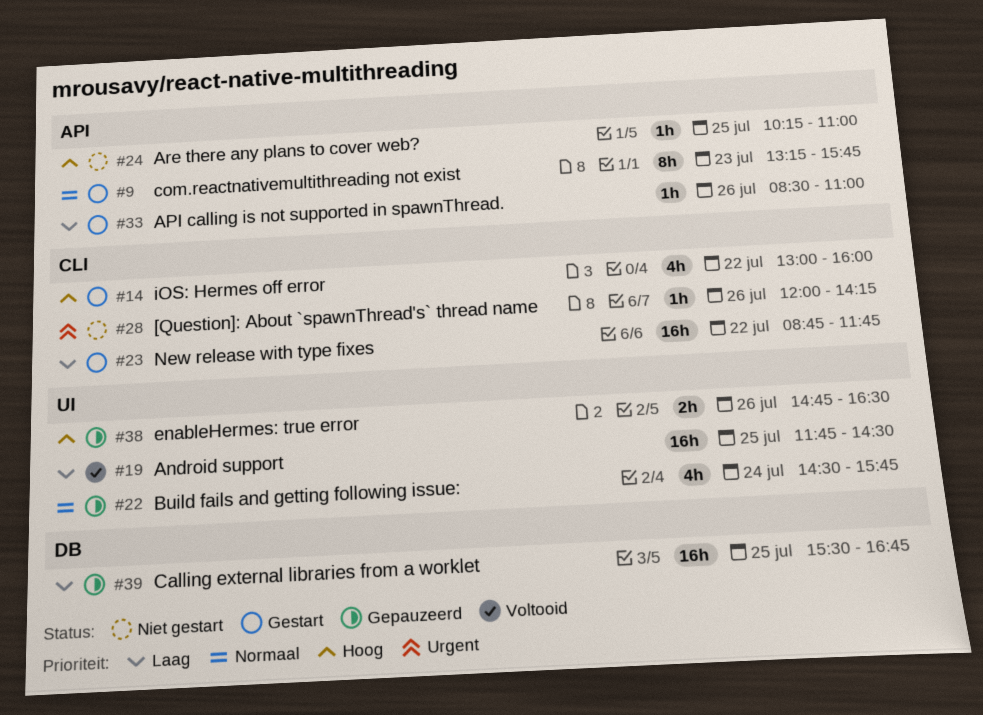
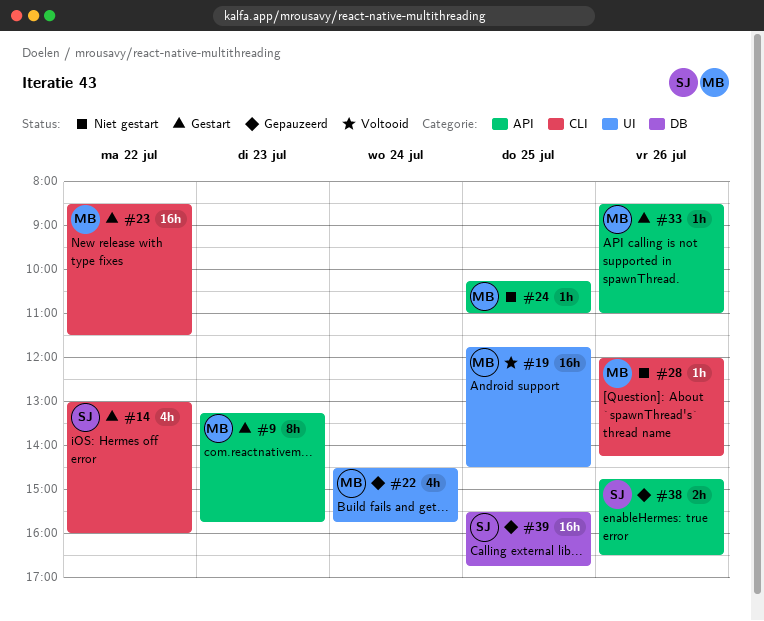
#23, begins: 08:45 -> 08:30
#23, ends: 11:45 -> 11:30
#38, label: UI -> API

